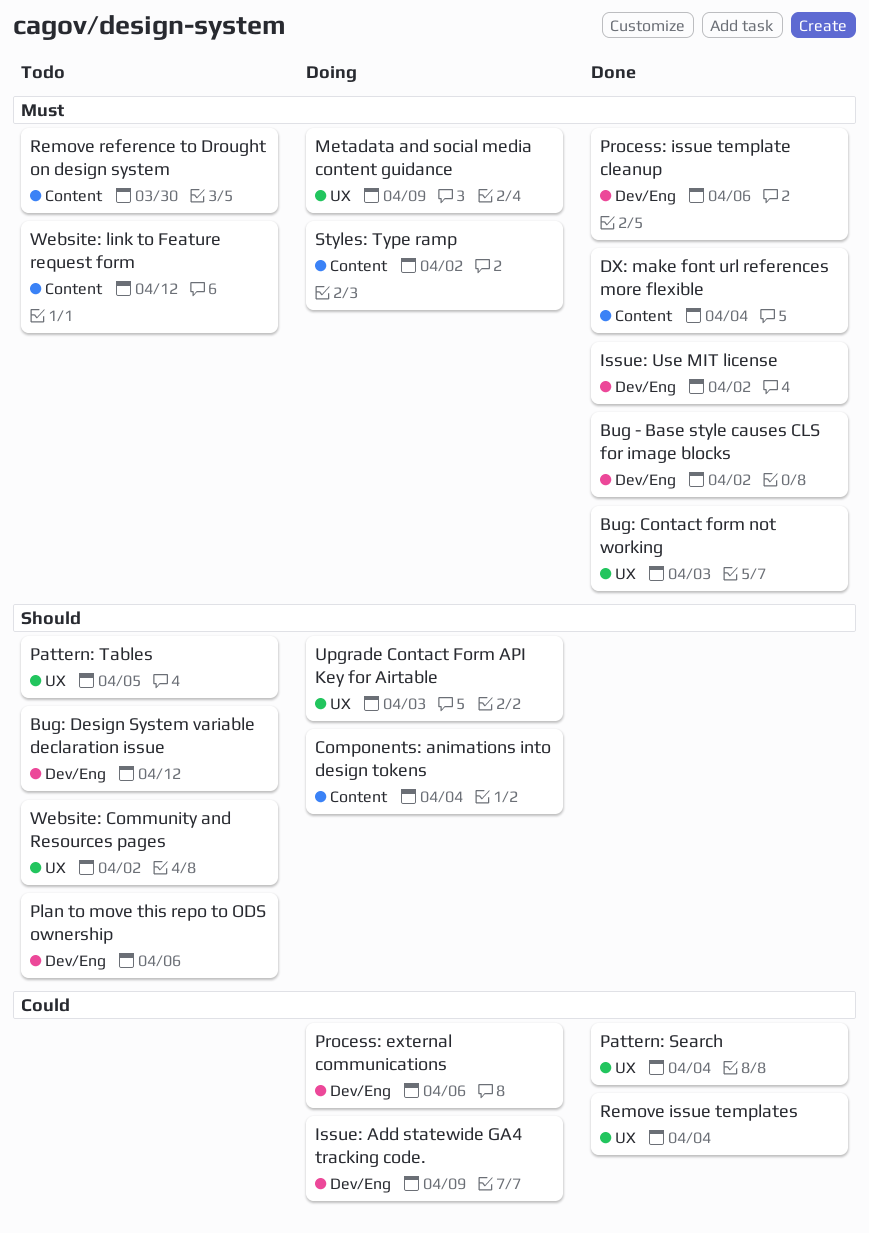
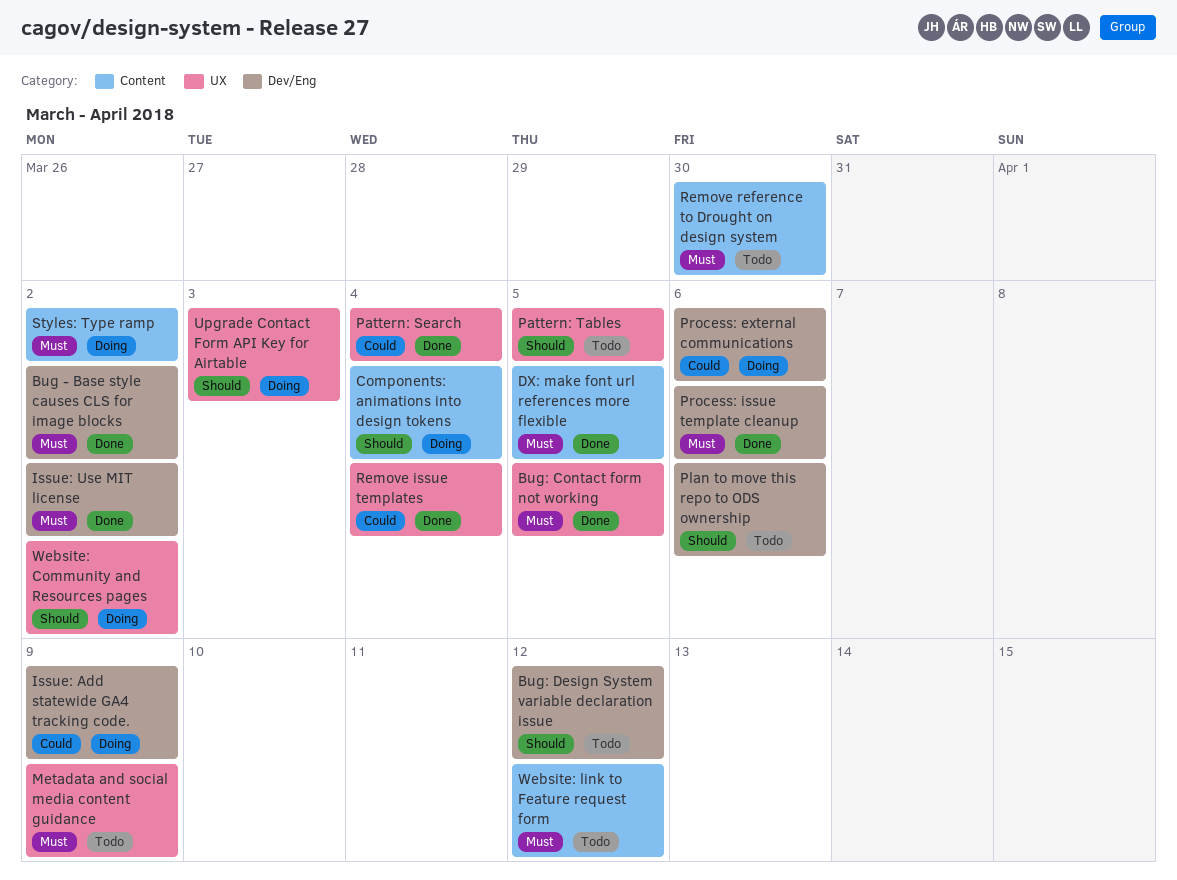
Bug: Contact form not working, due: Apr 3 -> Apr 5
DX: make font url references more flexible, due: Apr 4 -> Apr 5
Metadata and social media content guidance, status: Doing -> Todo
Website: Community and Resources pages, status: Todo -> Doing

